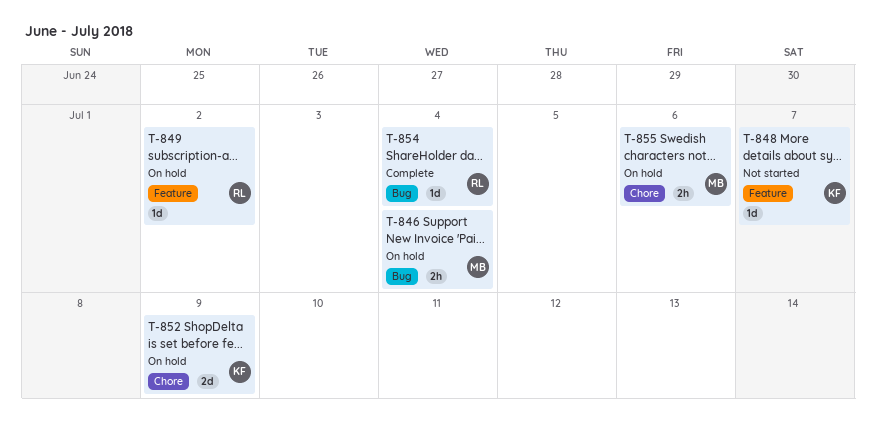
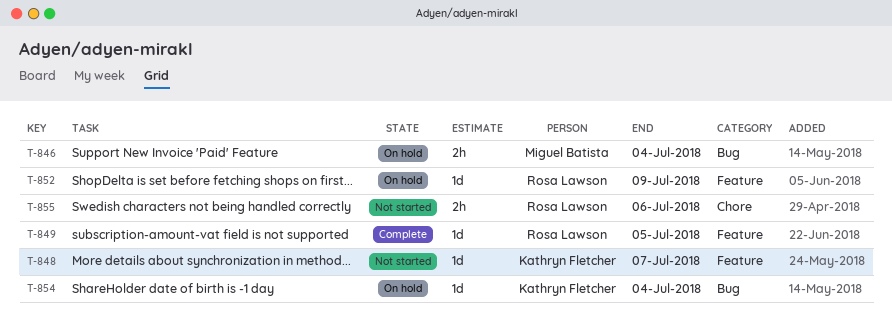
T-849, status: On hold -> Complete
T-849, due: Jul 2 -> Jul 5
T-852, owner: Kathryn Fletcher -> Rosa Lawson
T-852, label: Chore -> Feature
T-852, estimate: 2d -> 1d
T-854, status: Complete -> On hold
T-854, owner: Rosa Lawson -> Kathryn Fletcher
T-855, status: On hold -> Not started
T-855, owner: Miguel Batista -> Rosa Lawson

